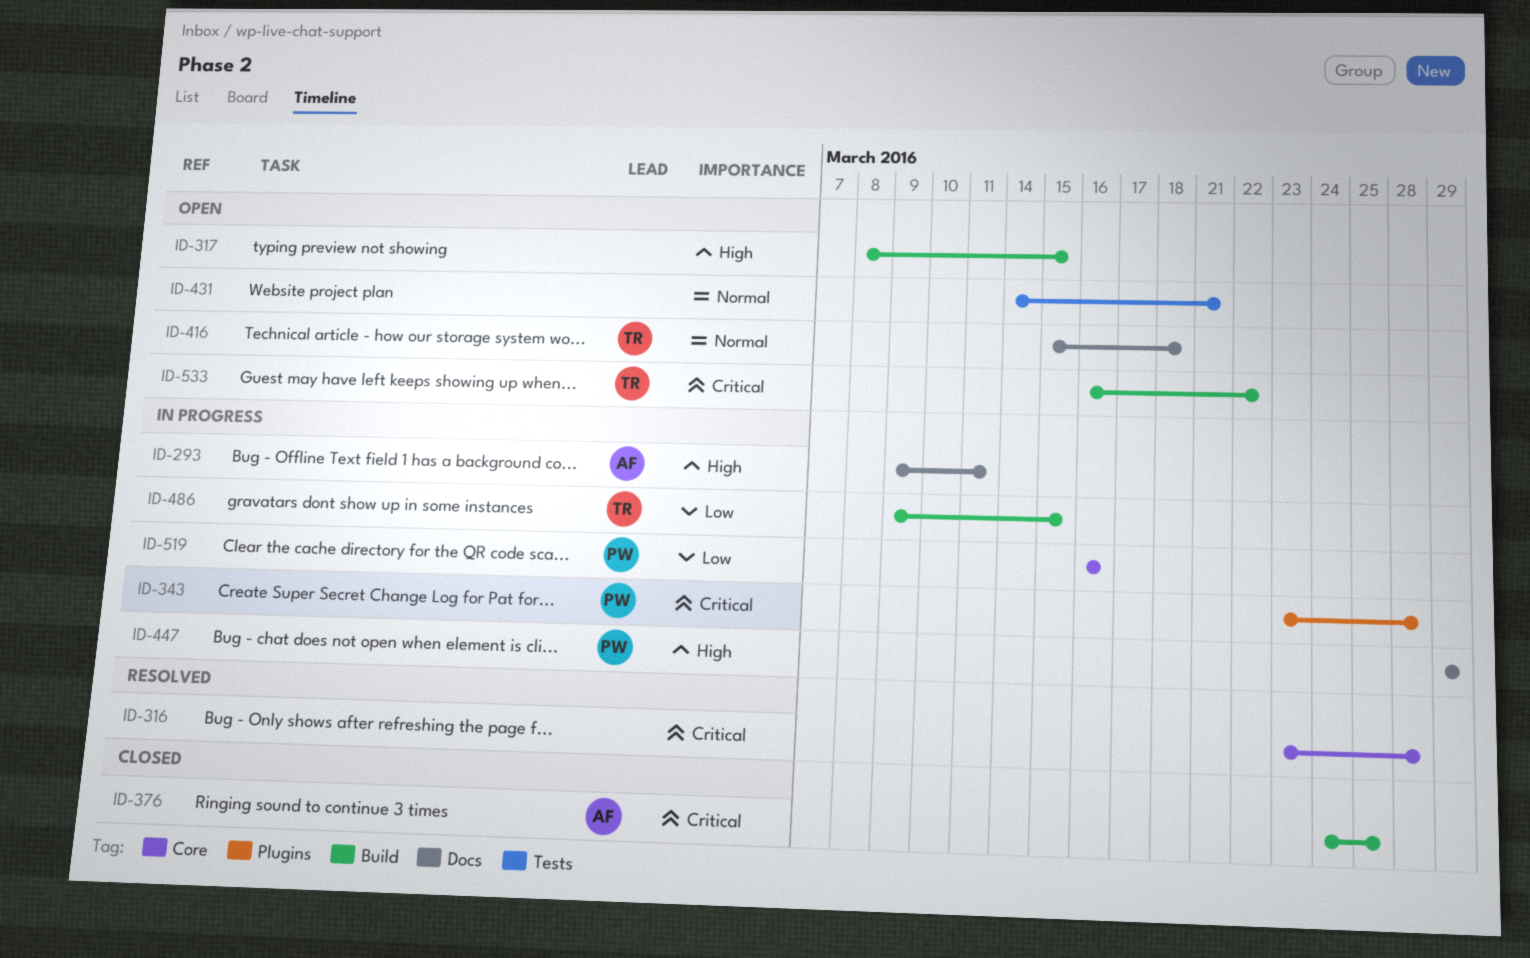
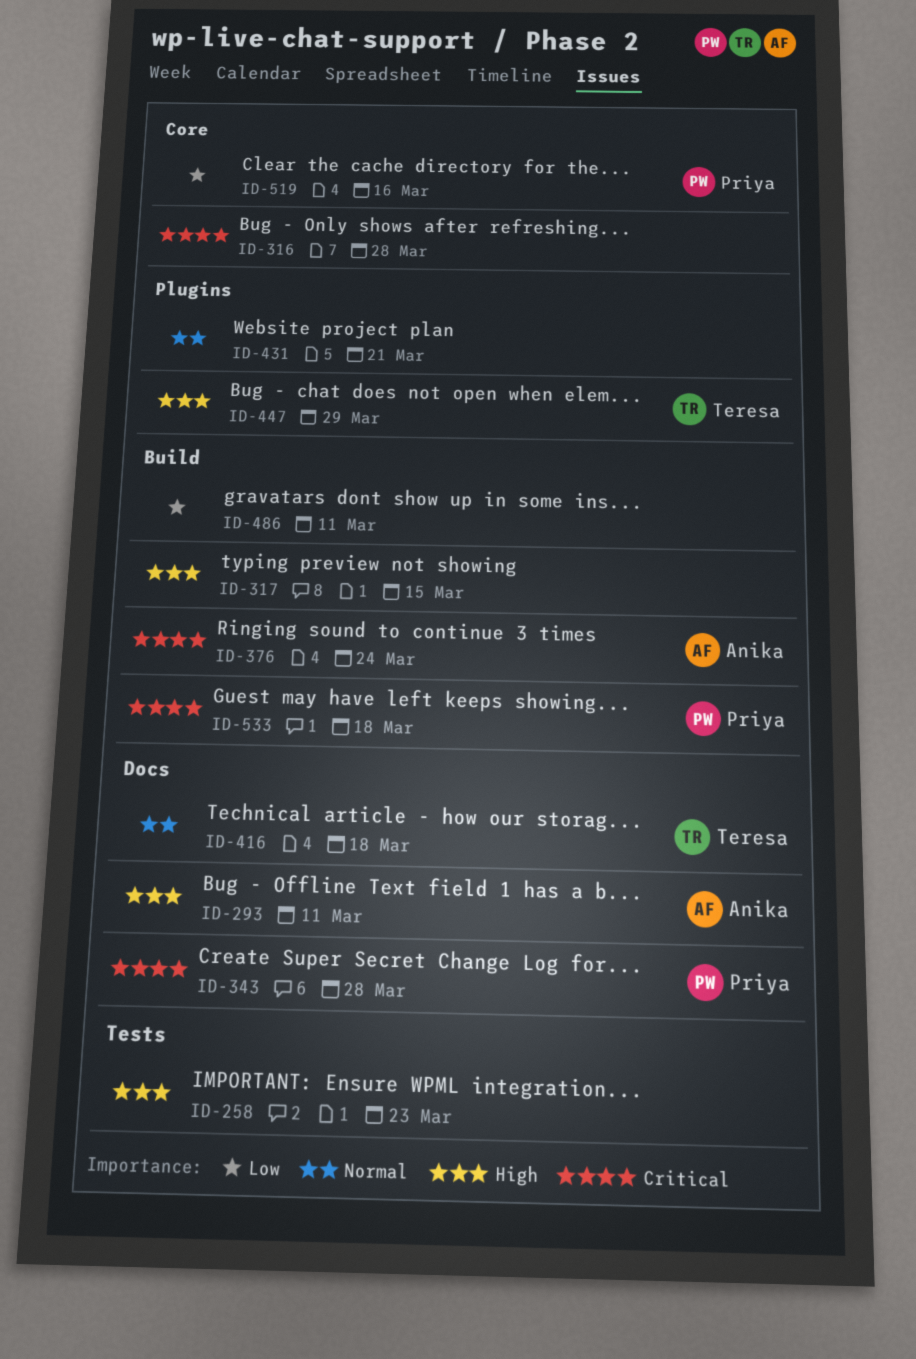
ID-258: none -> present
ID-343, label: Plugins -> Docs
ID-376, due: Mar 25 -> Mar 24
ID-431, label: Tests -> Plugins
ID-447, owner: Priya -> Teresa
ID-447, label: Docs -> Plugins
ID-486, owner: Teresa -> none
ID-486, due: Mar 15 -> Mar 11
ID-533, owner: Teresa -> Priya
ID-533, due: Mar 22 -> Mar 18

